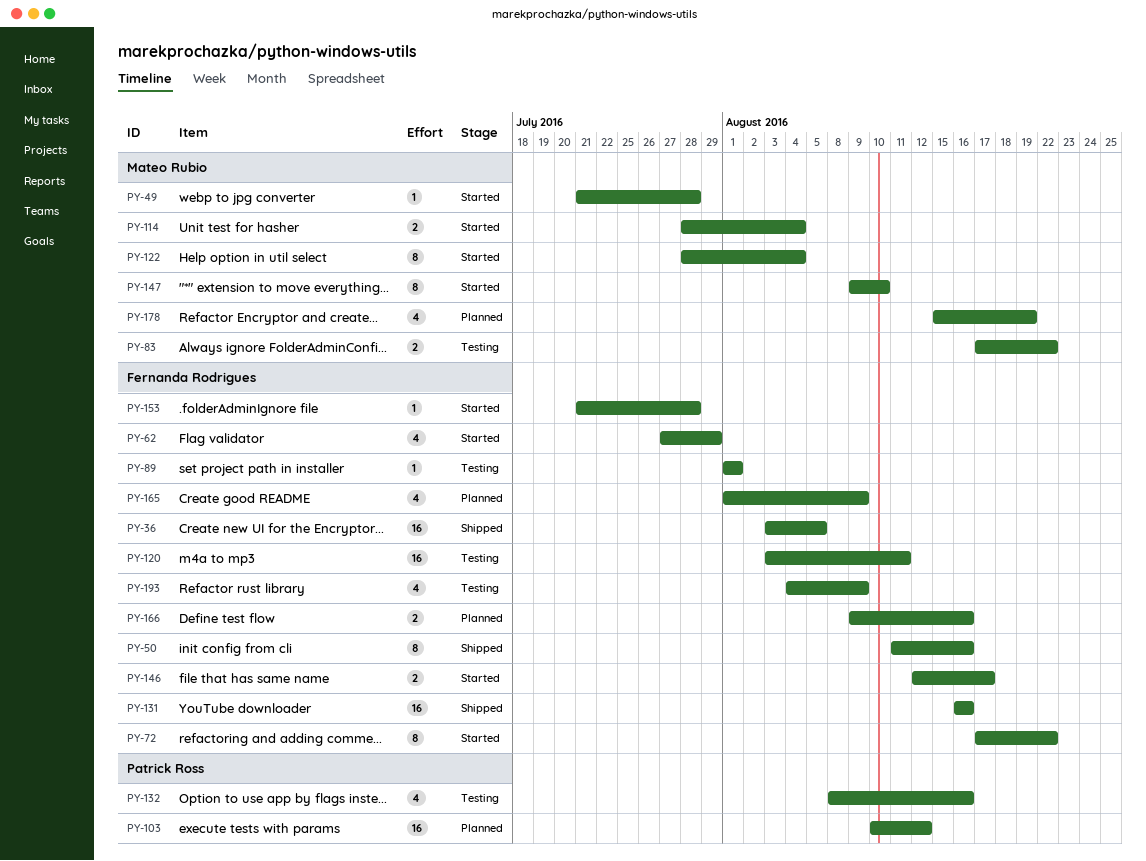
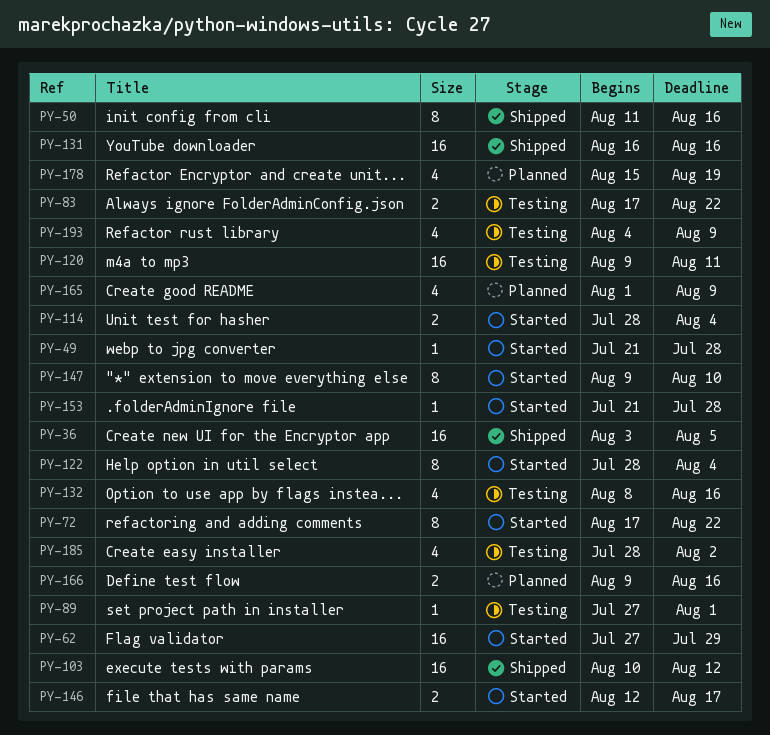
PY-62, estimate: 4 -> 16
PY-89, start: Aug 1 -> Jul 27
PY-103, status: Planned -> Shipped
PY-120, start: Aug 3 -> Aug 9
PY-185: none -> present

